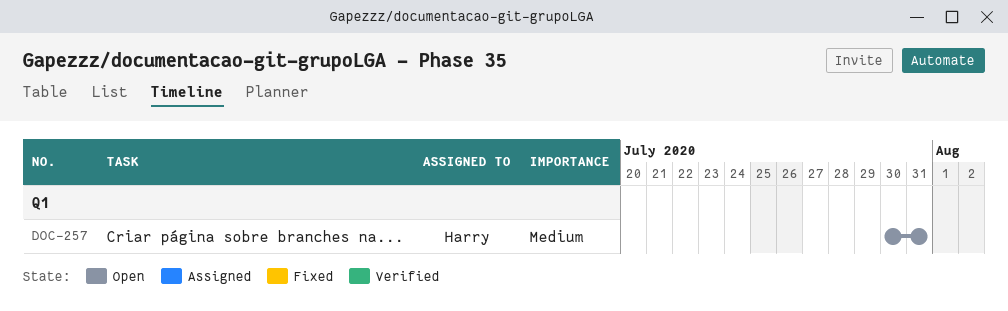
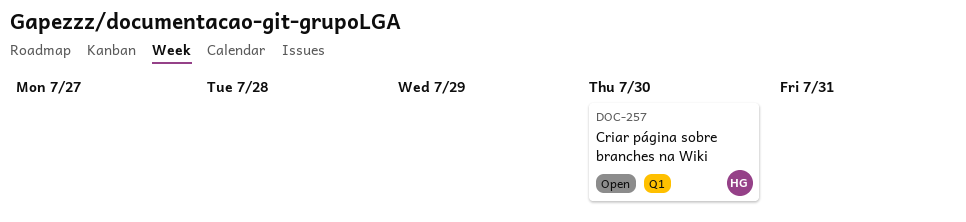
DOC-257, due: Jul 31 -> Jul 30

